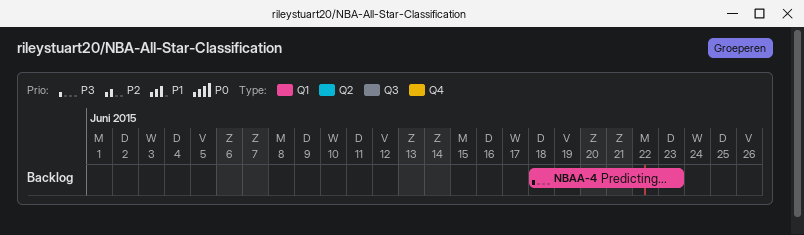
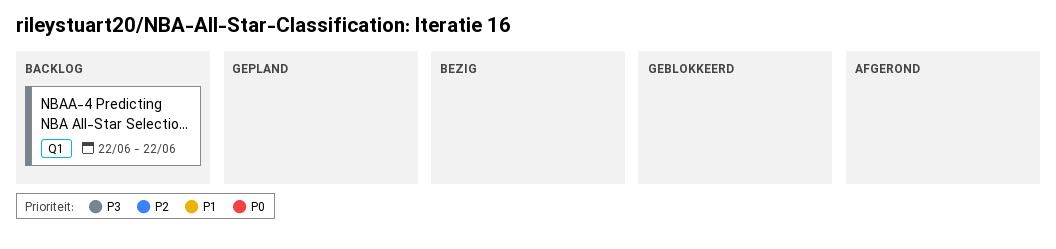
NBAA-4, start: Jun 18 -> Jun 22
NBAA-4, due: Jun 23 -> Jun 22

